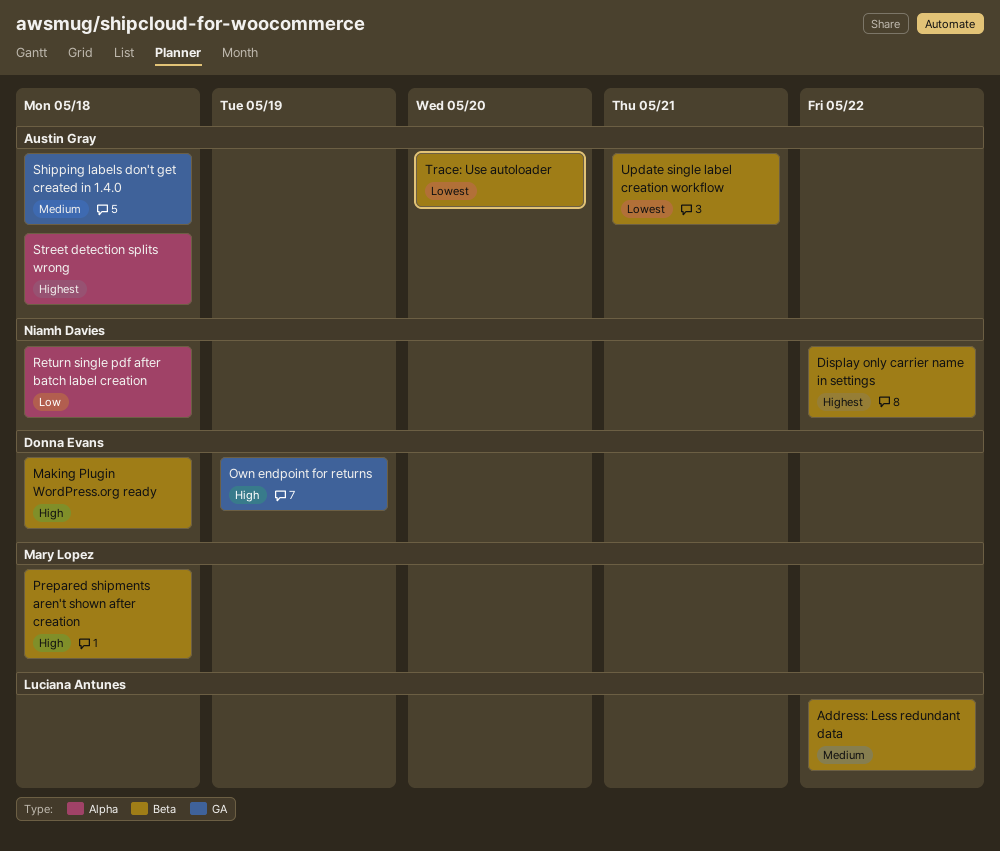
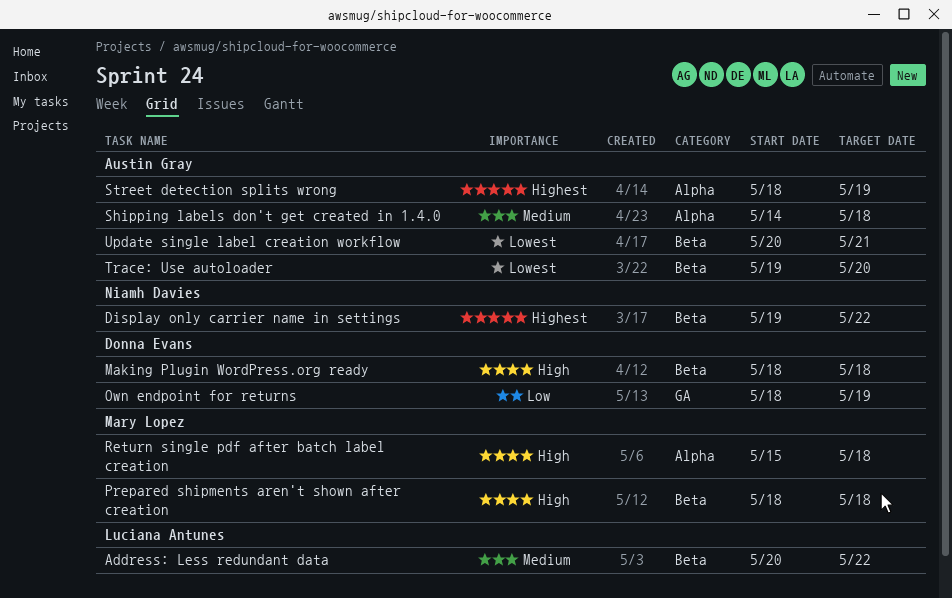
Own endpoint for returns, priority: High -> Low
Return single pdf after batch label creation, owner: Niamh Davies -> Mary Lopez
Return single pdf after batch label creation, priority: Low -> High
Shipping labels don't get created in 1.4.0, label: GA -> Alpha
Street detection splits wrong, due: May 18 -> May 19

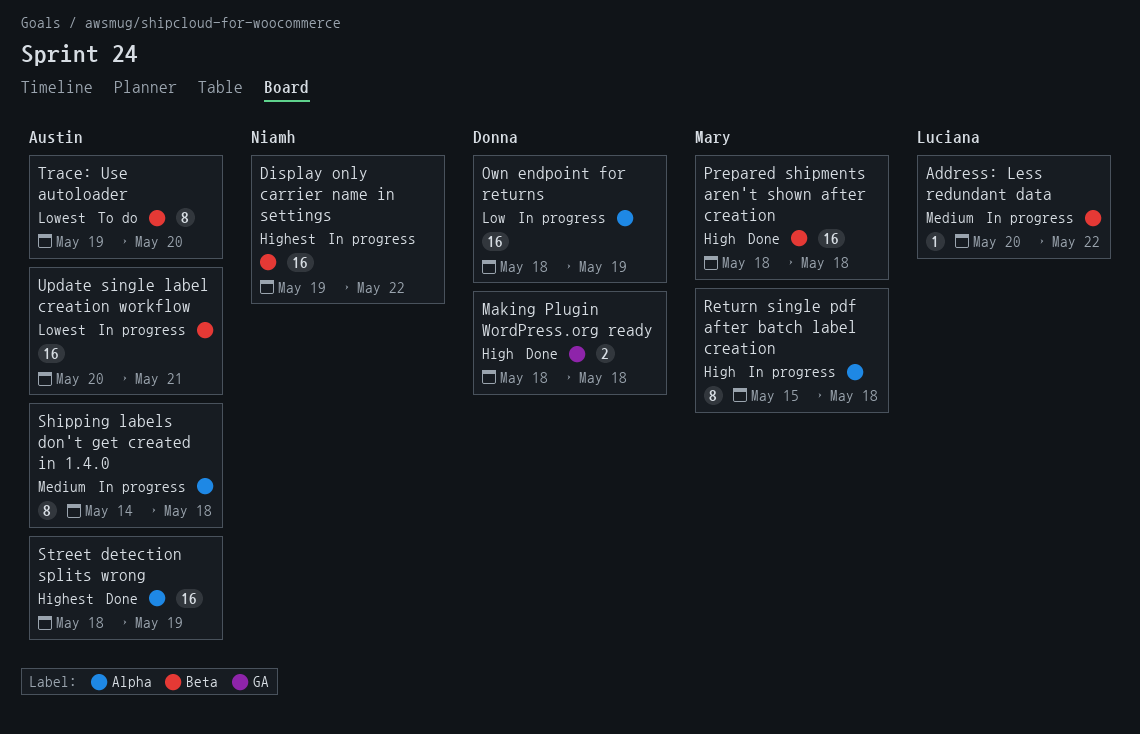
Making Plugin WordPress.org ready, label: Beta -> GA
Own endpoint for returns, label: GA -> Alpha

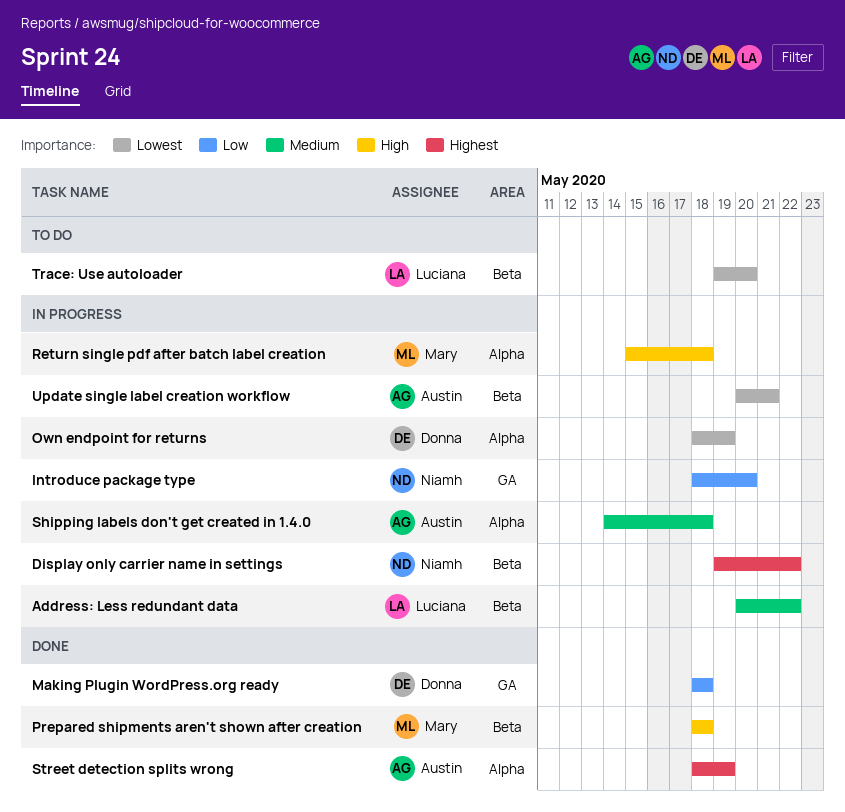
Introduce package type: none -> present
Making Plugin WordPress.org ready, priority: High -> Low
Own endpoint for returns, priority: Low -> Lowest
Trace: Use autoloader, owner: Austin -> Luciana

